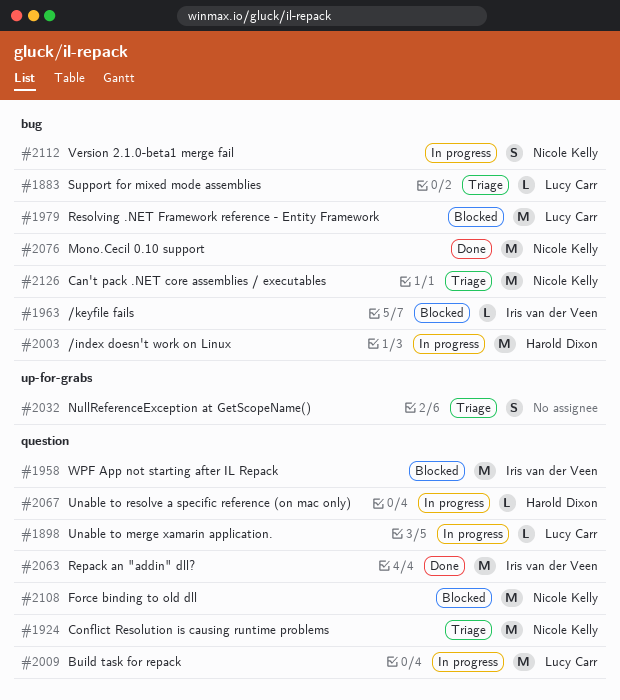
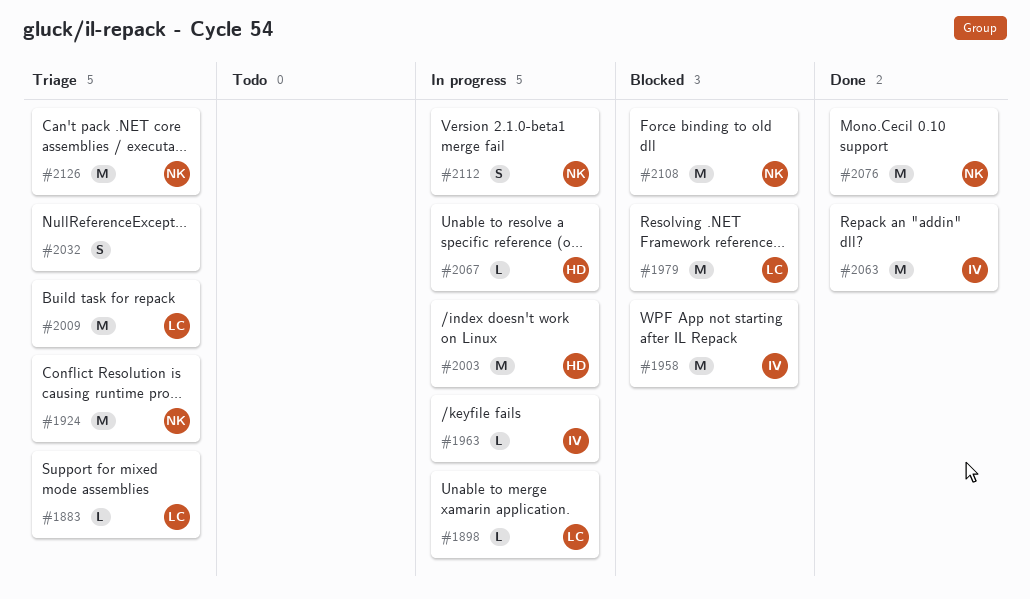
#1963, status: Blocked -> In progress
#2009, status: In progress -> Triage

